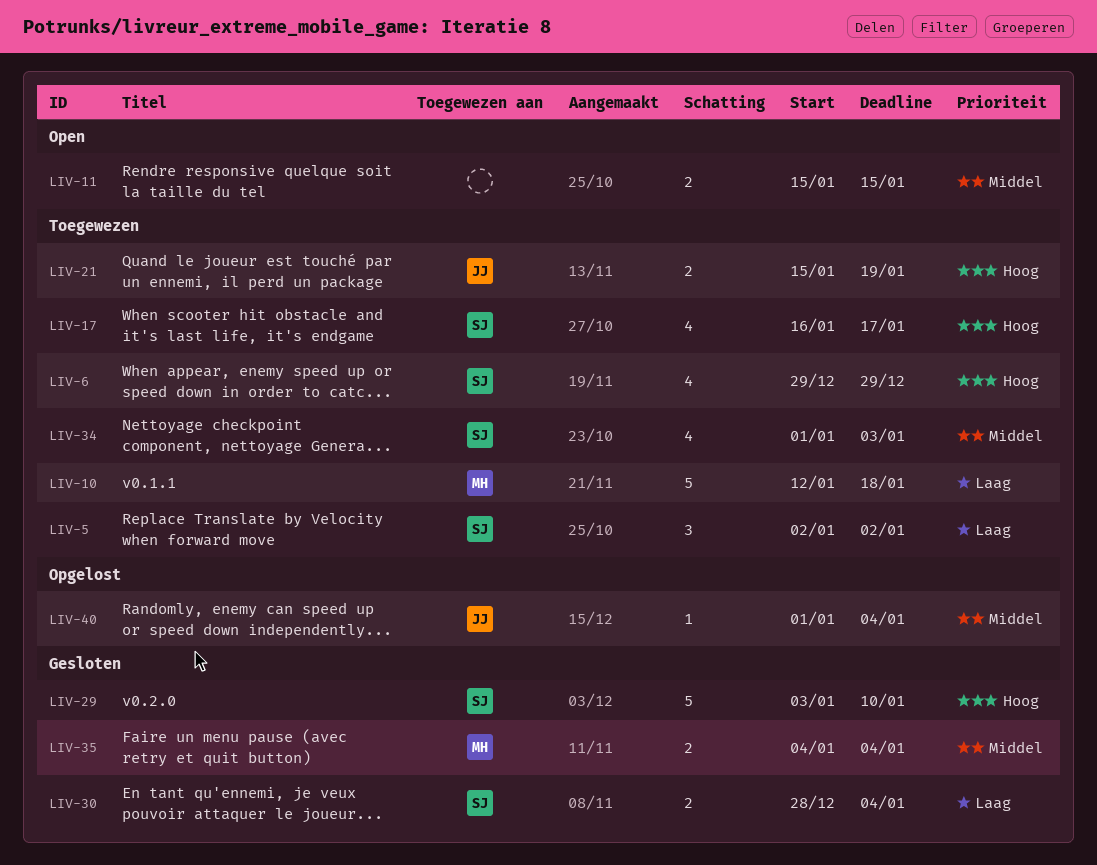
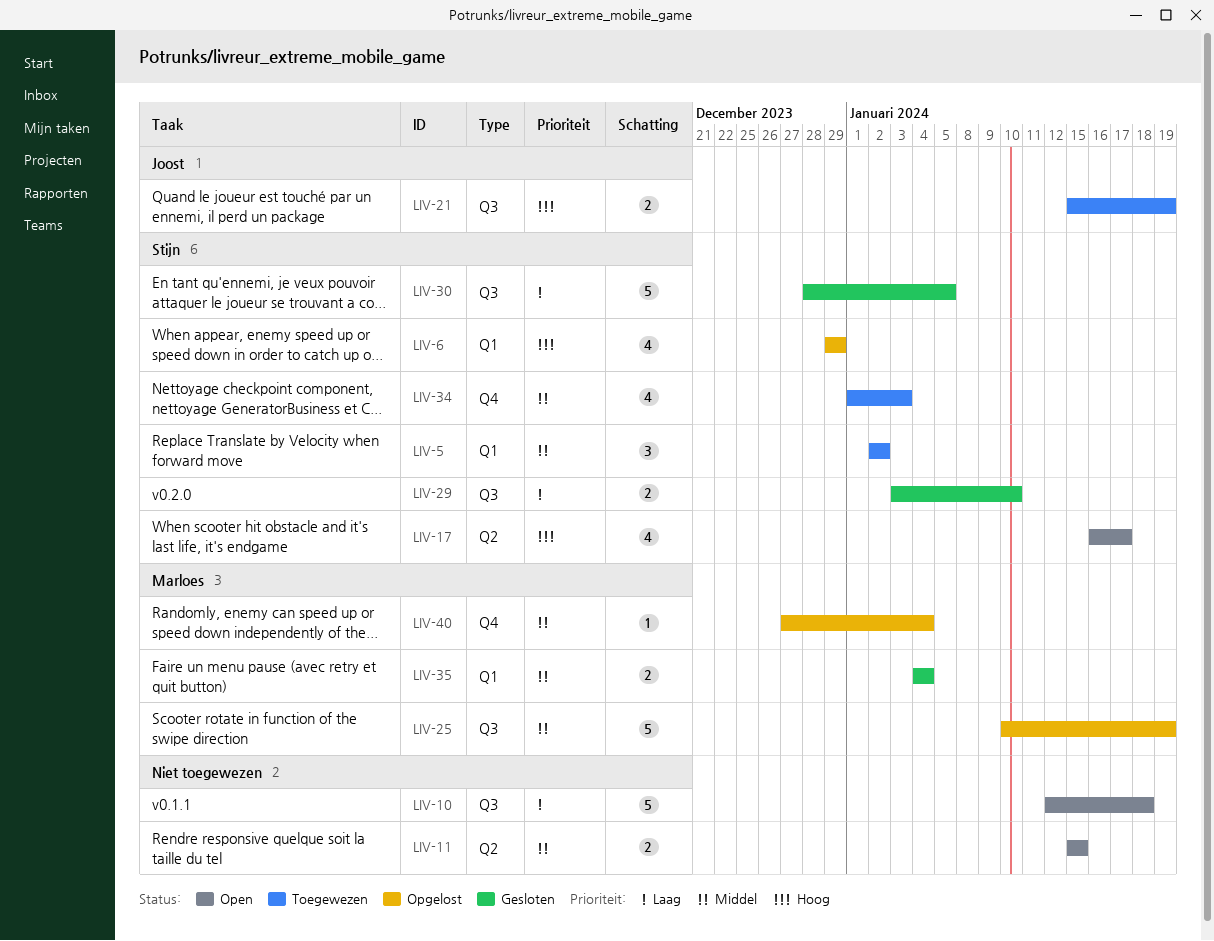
LIV-5, priority: Laag -> Middel
LIV-6, status: Toegewezen -> Opgelost
LIV-10, status: Toegewezen -> Open
LIV-10, owner: Marloes -> none
LIV-17, status: Toegewezen -> Open
LIV-25: none -> present
LIV-29, priority: Hoog -> Laag
LIV-29, estimate: 5 -> 2
LIV-30, estimate: 2 -> 5
LIV-30, due: Jan 4 -> Jan 5
LIV-40, owner: Joost -> Marloes
LIV-40, start: Jan 1 -> Dec 27

